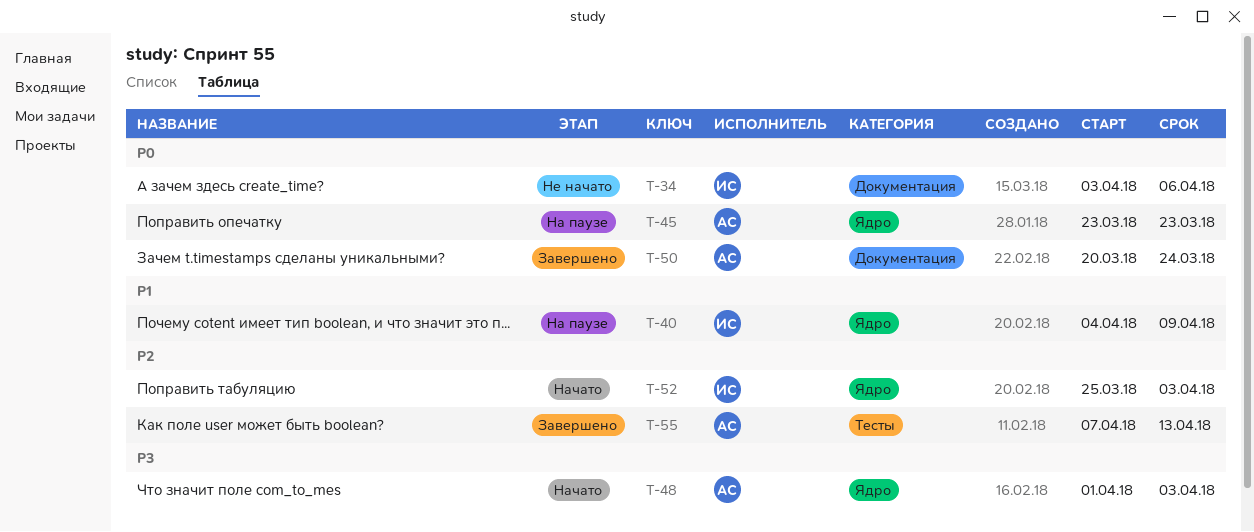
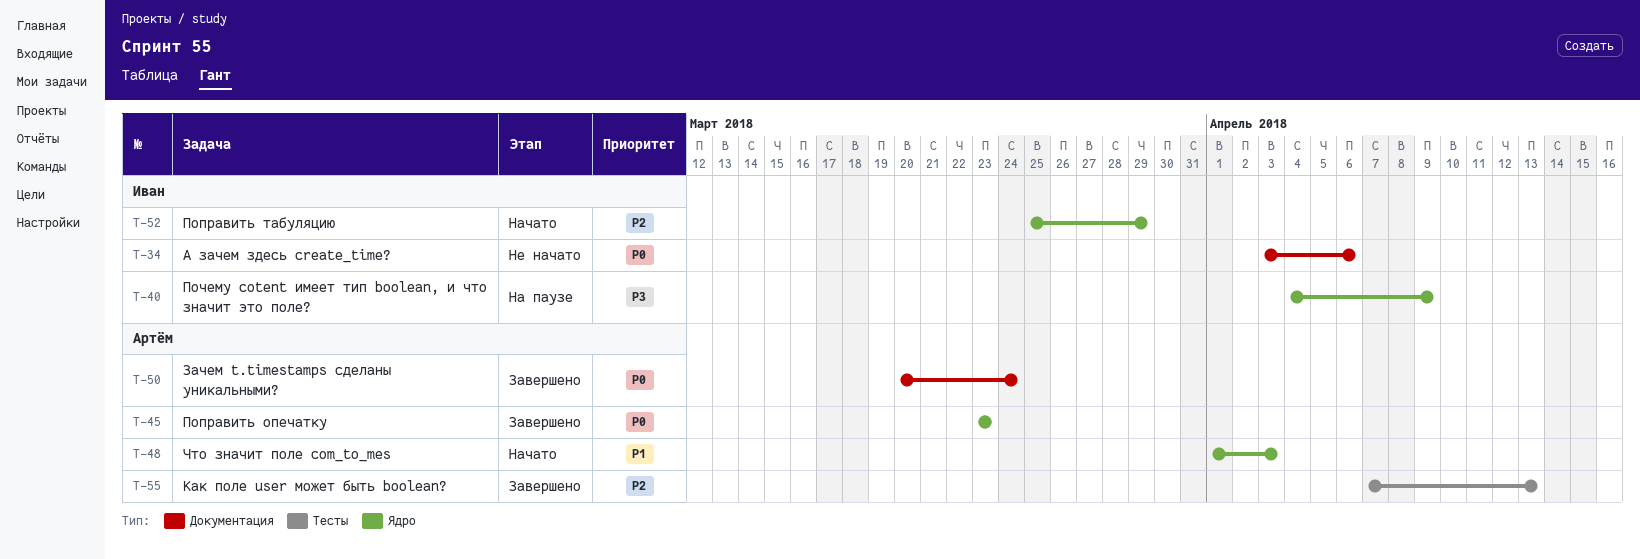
T-40, priority: P1 -> P3
T-45, status: На паузе -> Завершено
T-48, priority: P3 -> P1
T-52, due: Apr 3 -> Mar 29

